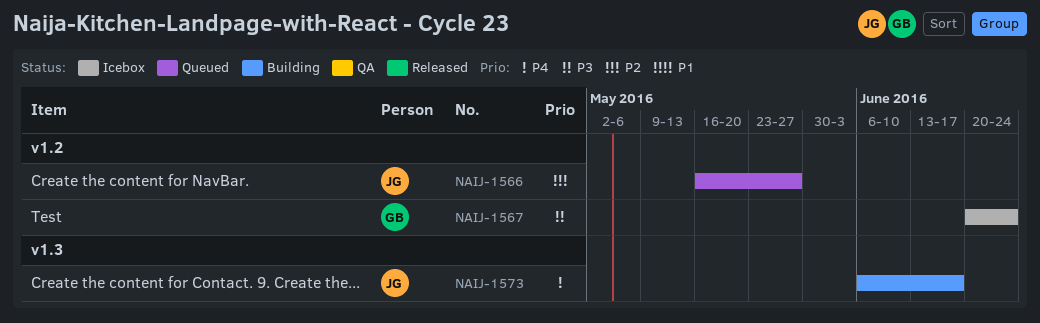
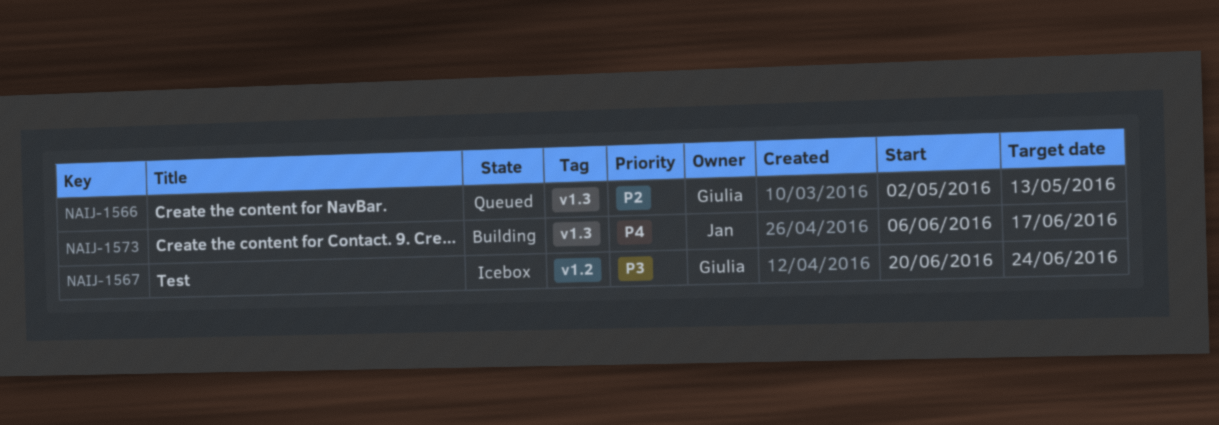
NAIJ-1566, owner: Jan -> Giulia
NAIJ-1566, label: v1.2 -> v1.3
NAIJ-1566, start: May 16 -> May 2
NAIJ-1566, due: May 27 -> May 13

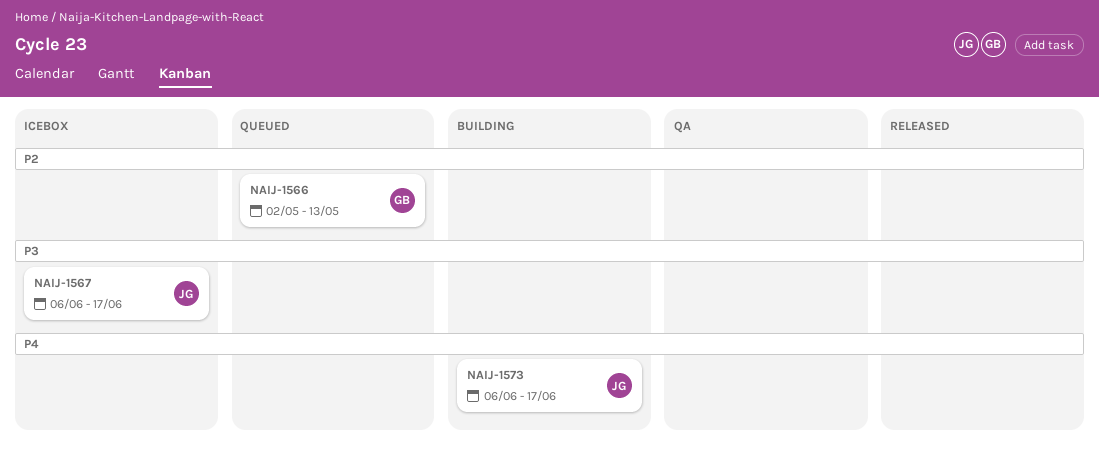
NAIJ-1567, owner: Giulia -> Jan
NAIJ-1567, start: Jun 20 -> Jun 6
NAIJ-1567, due: Jun 24 -> Jun 17

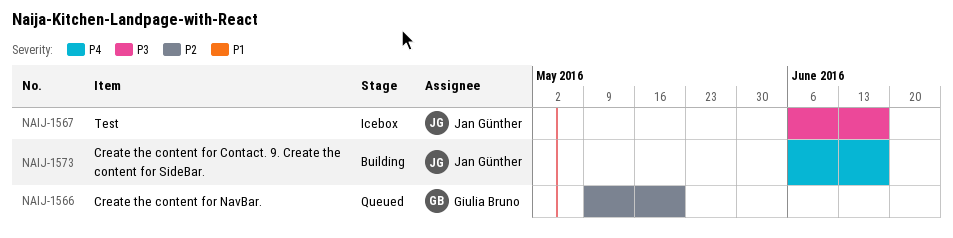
NAIJ-1566, start: May 2 -> May 9
NAIJ-1566, due: May 13 -> May 20

